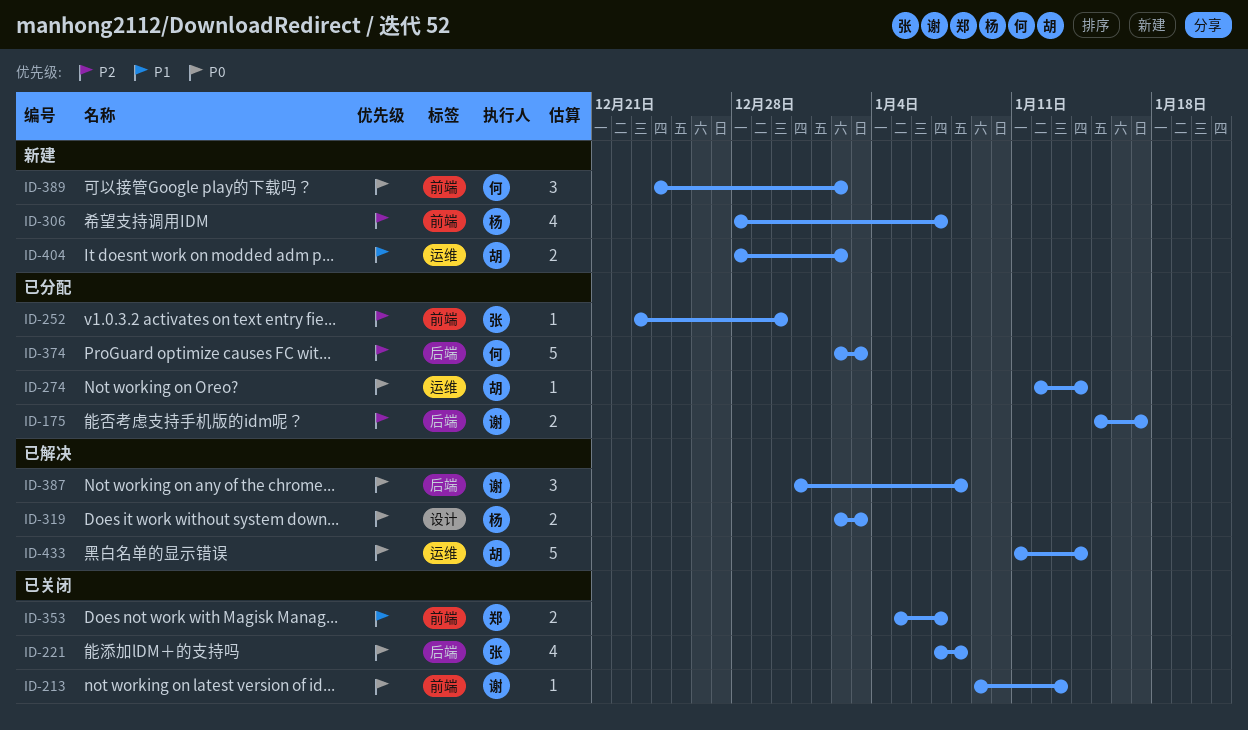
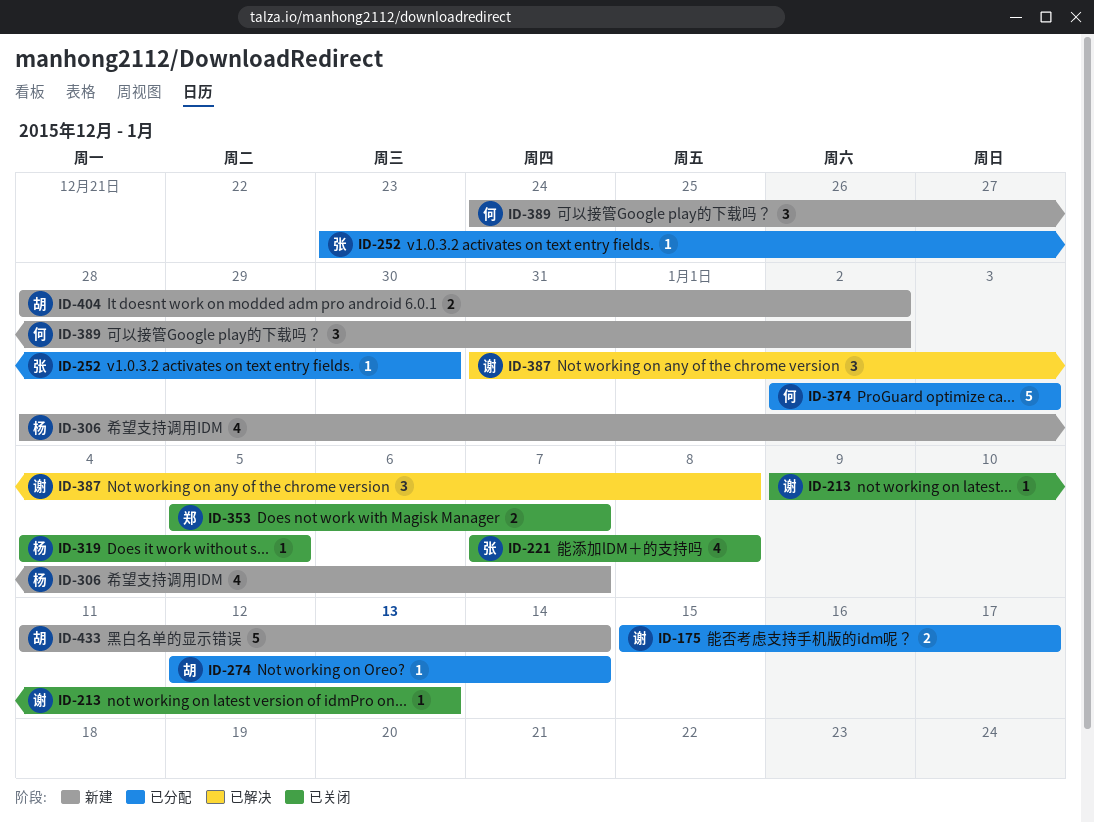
ID-319, status: 已解决 -> 已关闭
ID-319, estimate: 2 -> 1
ID-319, start: Jan 2 -> Jan 4
ID-319, due: Jan 3 -> Jan 5
ID-433, status: 已解决 -> 新建

